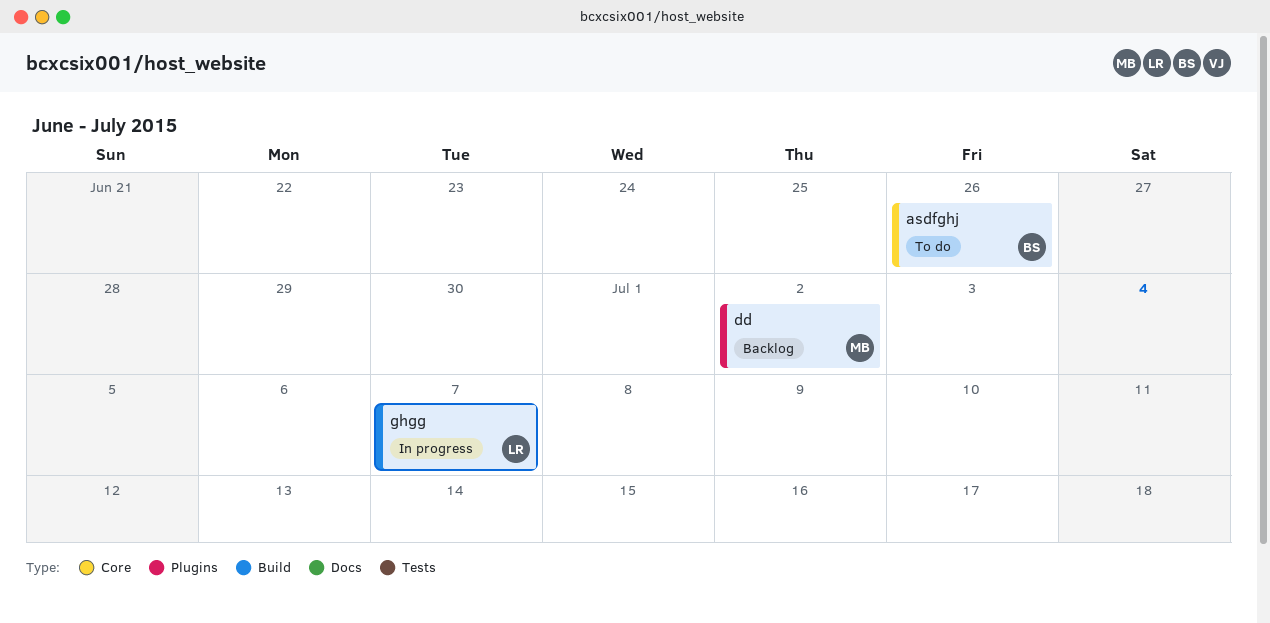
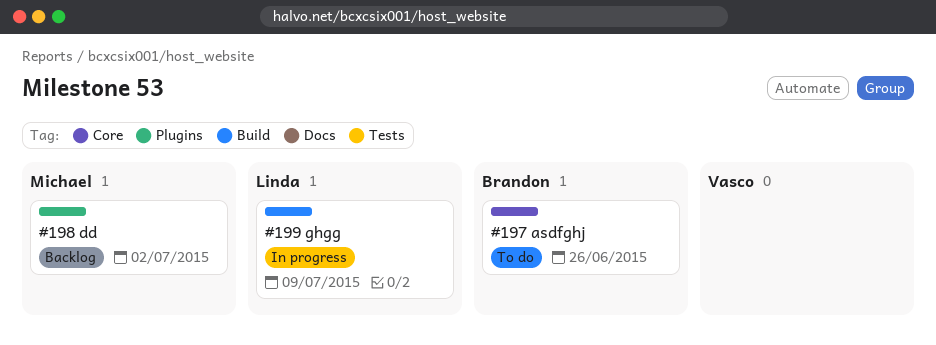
ghgg, due: Jul 7 -> Jul 9

